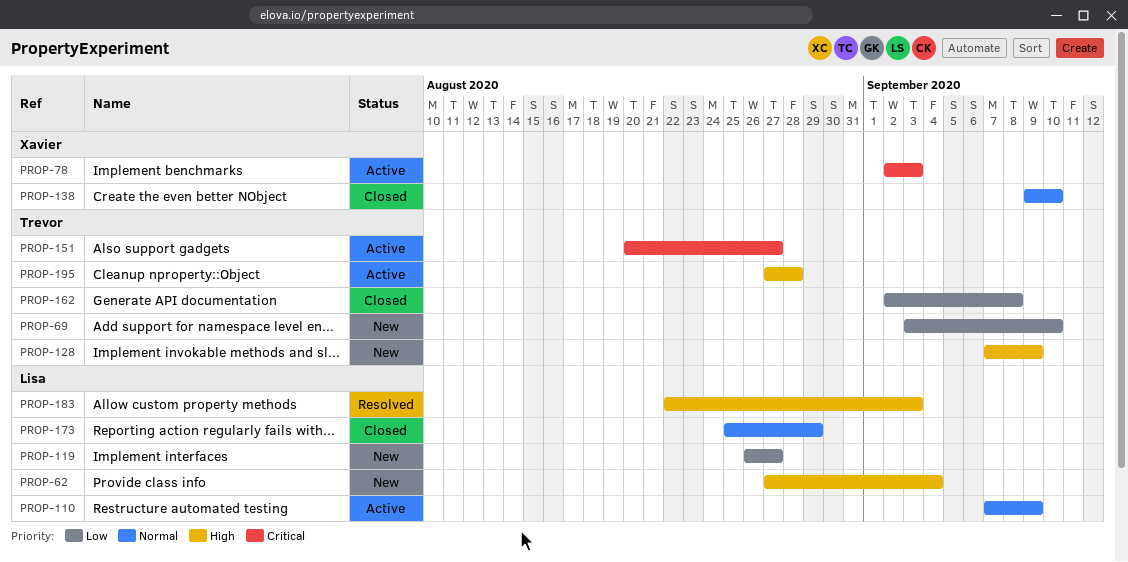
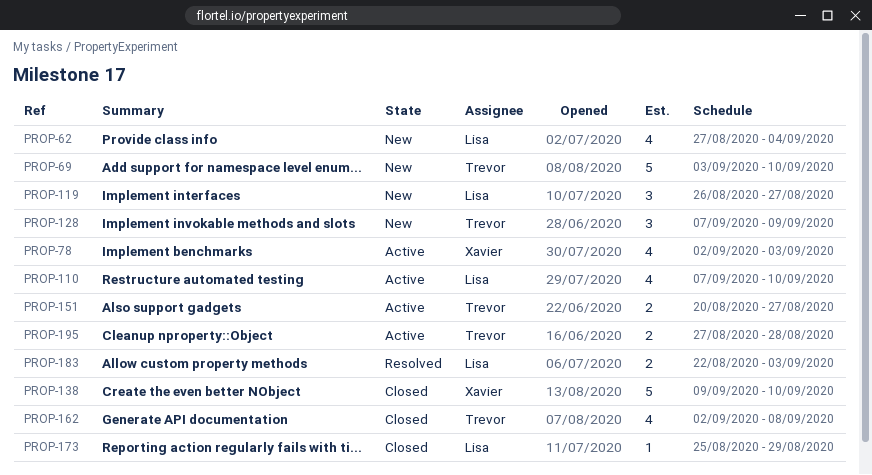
PROP-110, due: Sep 9 -> Sep 10

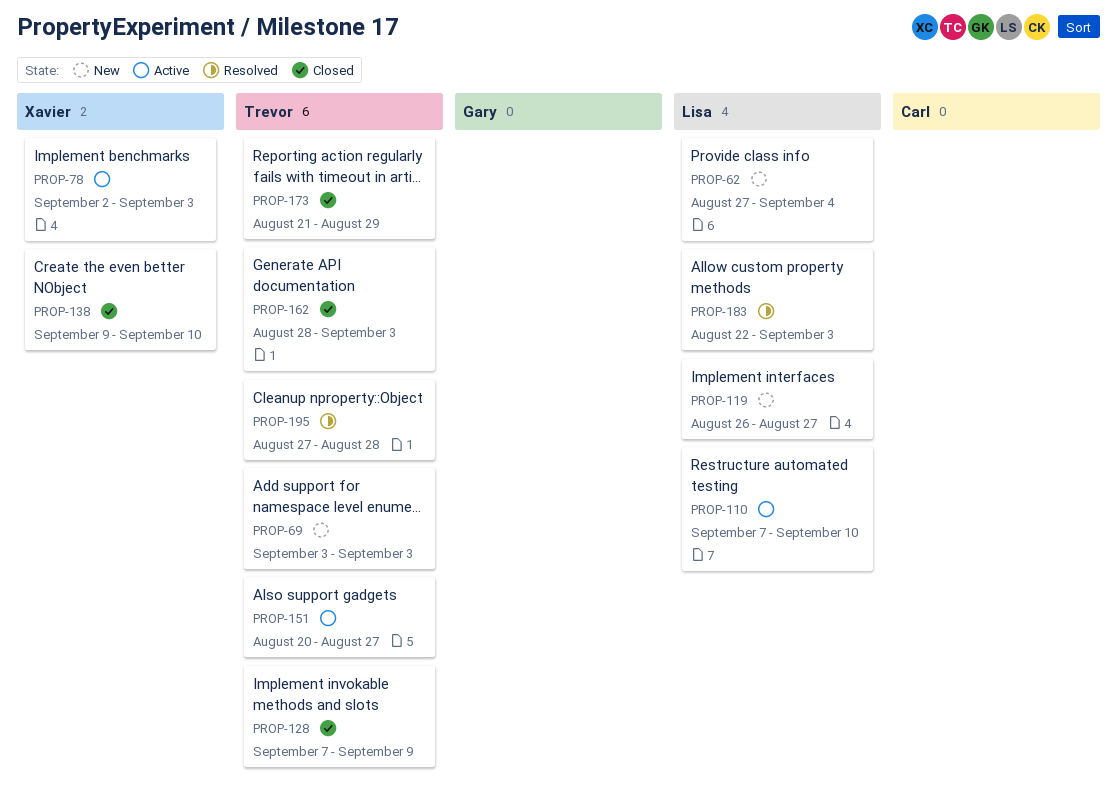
PROP-69, due: Sep 10 -> Sep 3
PROP-128, status: New -> Closed
PROP-162, start: Sep 2 -> Aug 28
PROP-162, due: Sep 8 -> Sep 3
PROP-173, owner: Lisa -> Trevor
PROP-173, start: Aug 25 -> Aug 21
PROP-195, status: Active -> Resolved

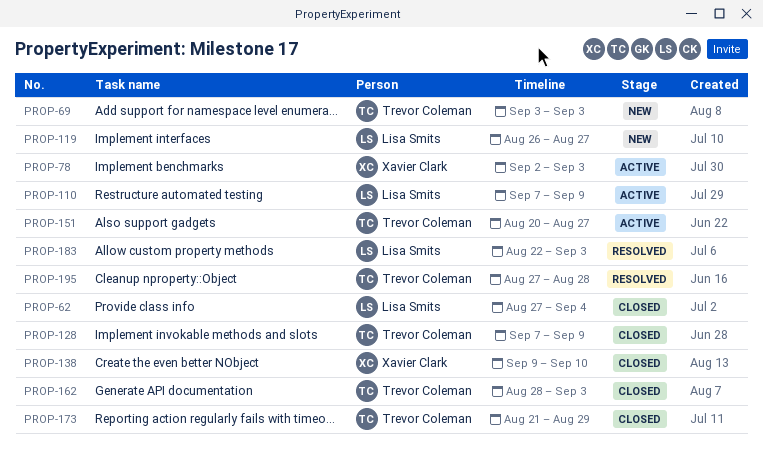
PROP-62, status: New -> Closed
PROP-110, due: Sep 10 -> Sep 9

